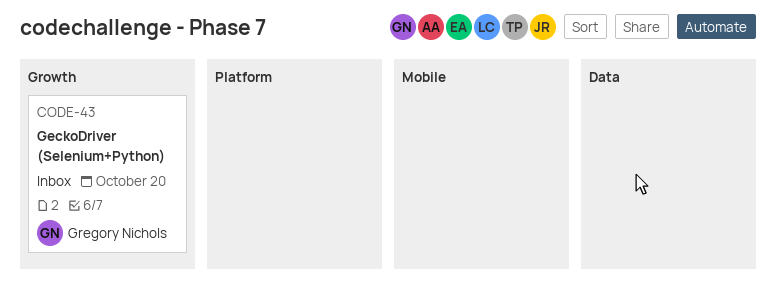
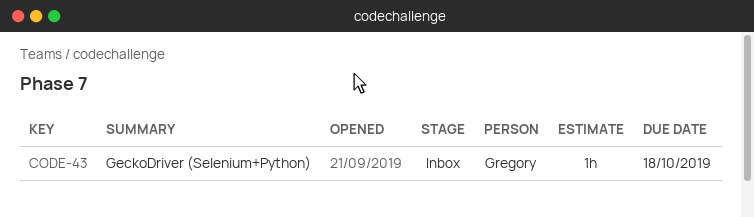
CODE-43, due: Oct 20 -> Oct 18

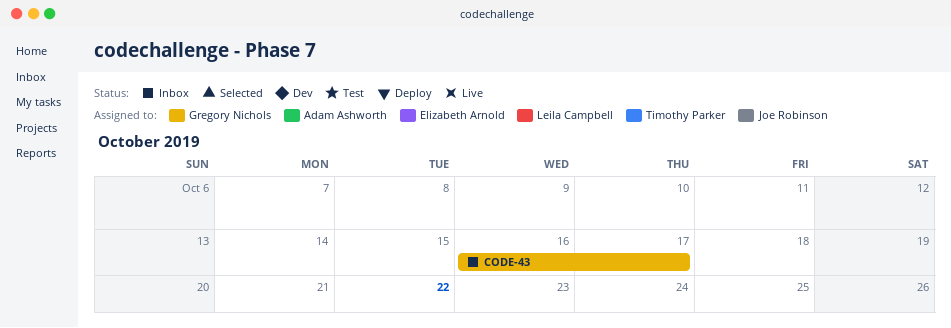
CODE-43, due: Oct 18 -> Oct 17

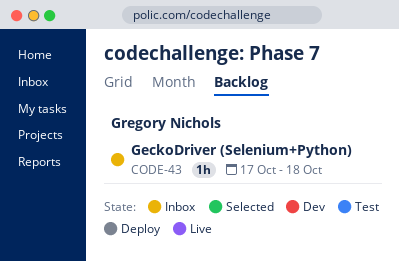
CODE-43, start: Oct 16 -> Oct 17
CODE-43, due: Oct 17 -> Oct 18

